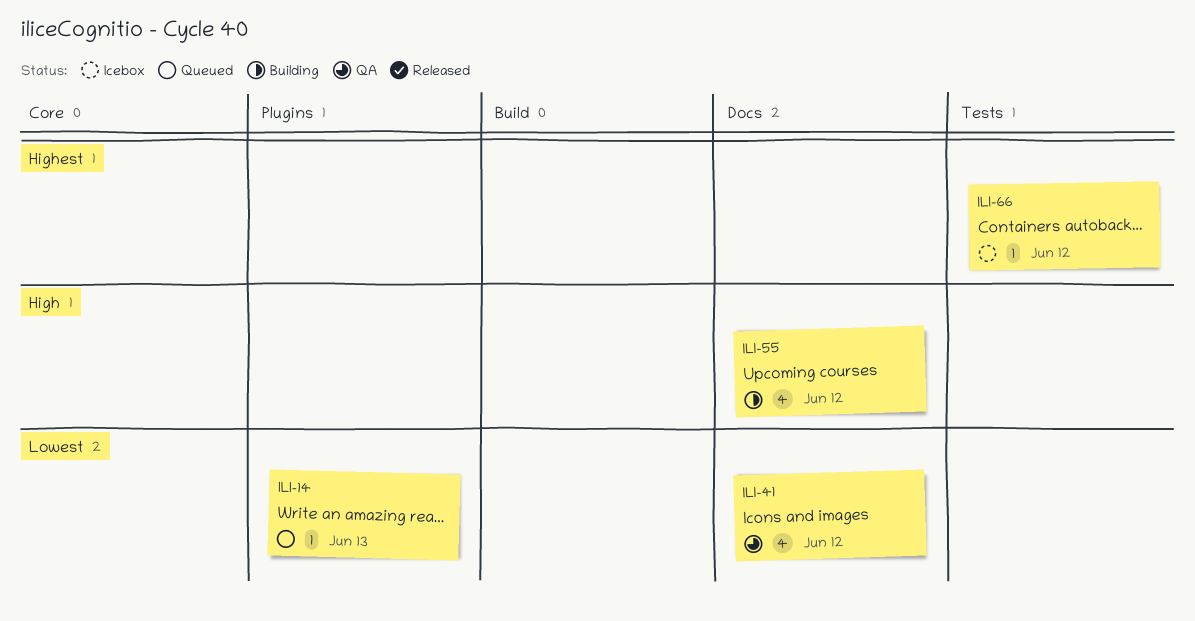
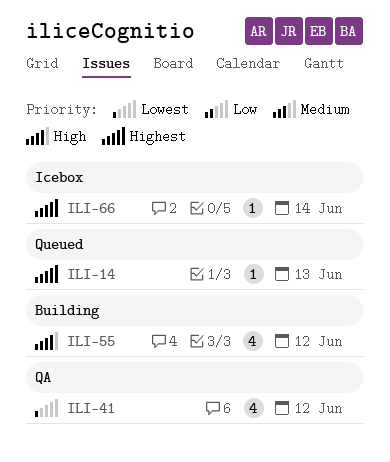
ILI-14, priority: Lowest -> Highest
ILI-66, due: Jun 12 -> Jun 14

